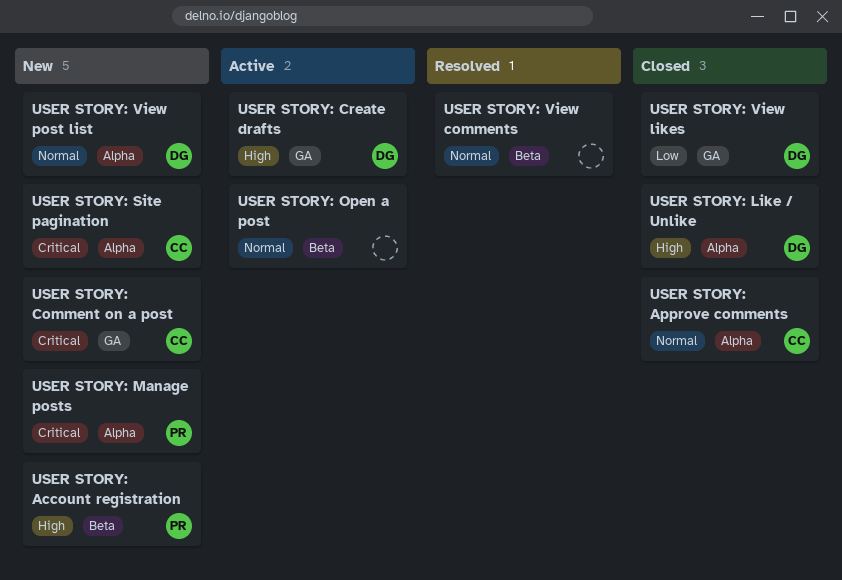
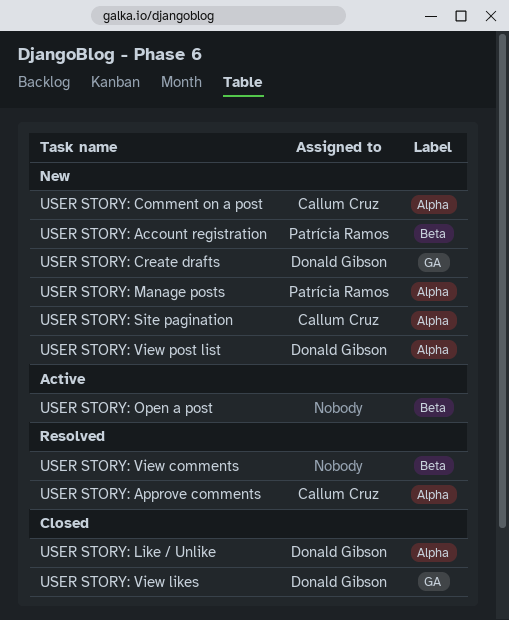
USER STORY: Approve comments, status: Closed -> Resolved
USER STORY: Comment on a post, label: GA -> Alpha
USER STORY: Create drafts, status: Active -> New

